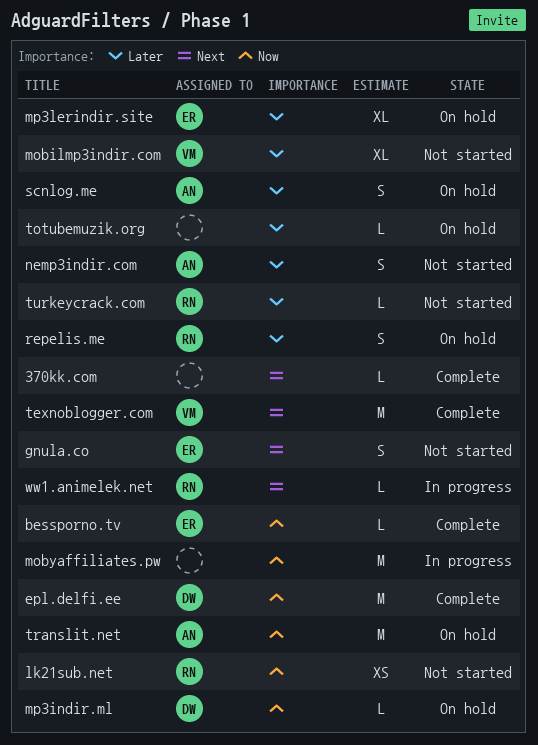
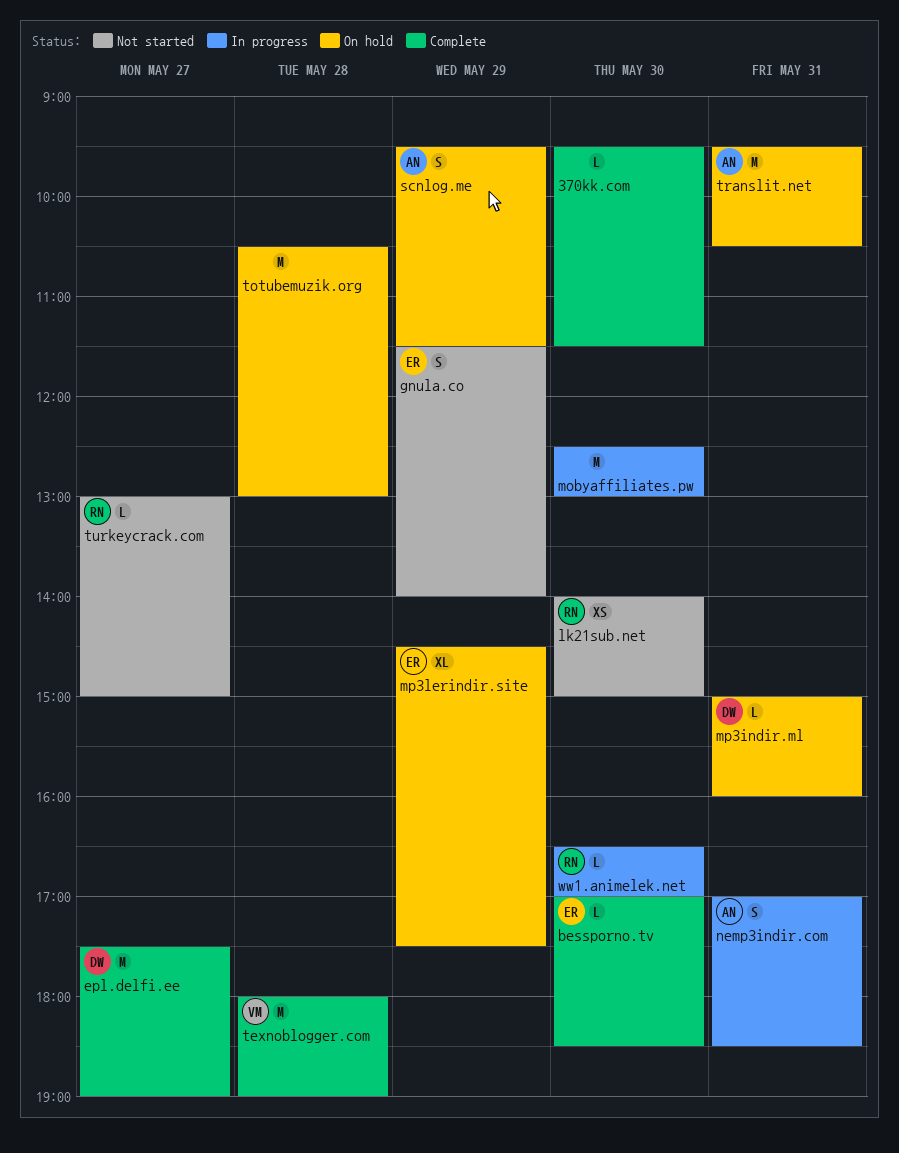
mobilmp3indir.com: present -> none
nemp3indir.com, status: Not started -> In progress
repelis.me: present -> none
totubemuzik.org, estimate: L -> M

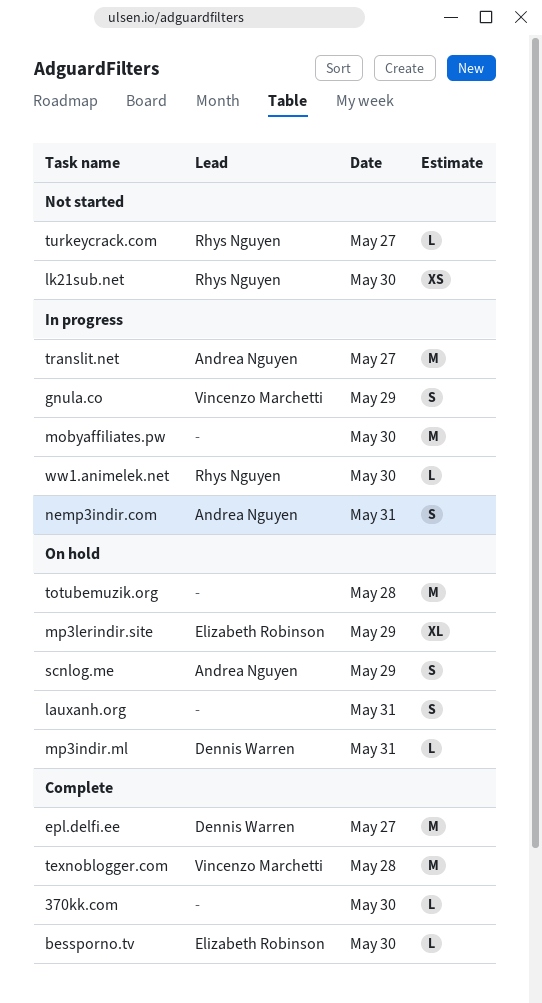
gnula.co, status: Not started -> In progress
gnula.co, owner: Elizabeth Robinson -> Vincenzo Marchetti
lauxanh.org: none -> present
translit.net, status: On hold -> In progress
translit.net, day: May 31 -> May 27

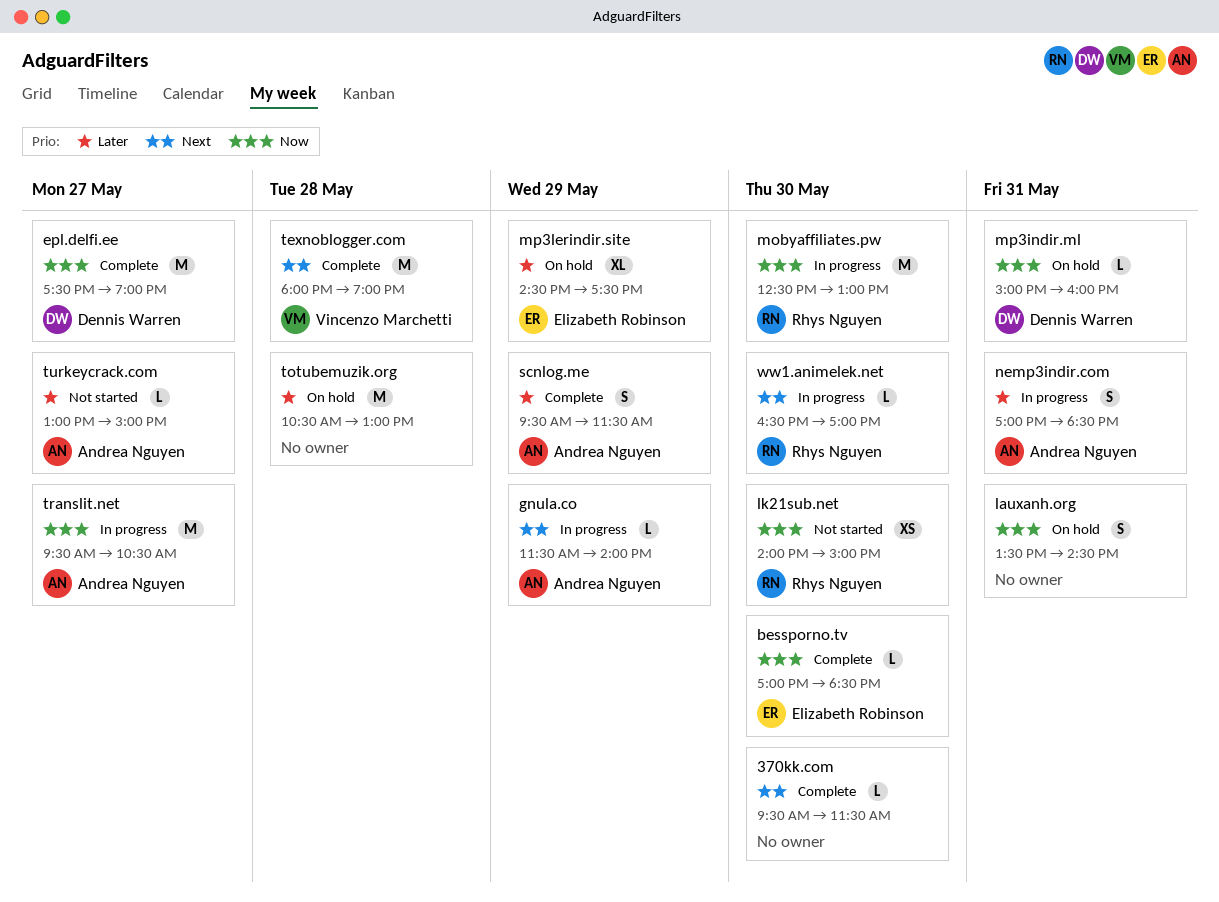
gnula.co, owner: Vincenzo Marchetti -> Andrea Nguyen
gnula.co, estimate: S -> L
mobyaffiliates.pw, owner: none -> Rhys Nguyen
scnlog.me, status: On hold -> Complete
turkeycrack.com, owner: Rhys Nguyen -> Andrea Nguyen

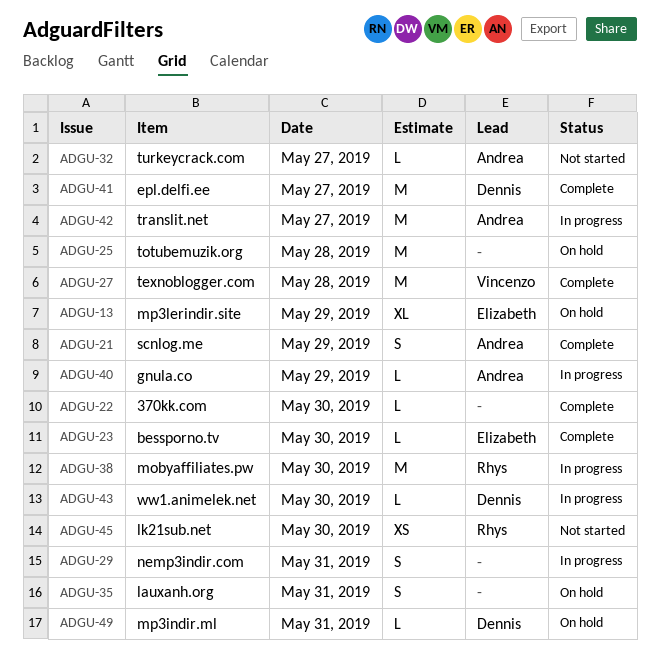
nemp3indir.com, owner: Andrea Nguyen -> none
ww1.animelek.net, owner: Rhys Nguyen -> Dennis Warren

